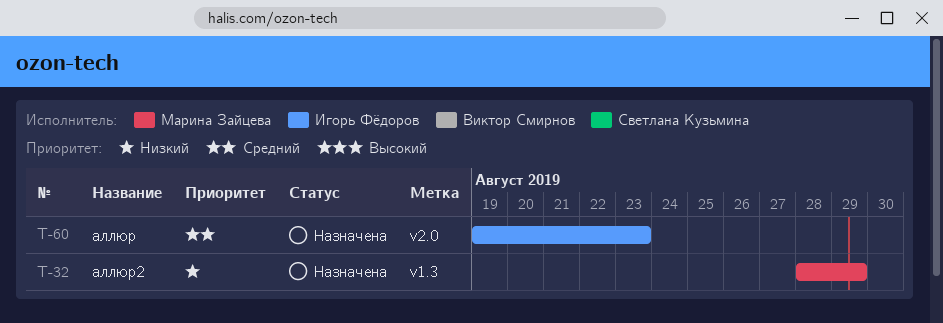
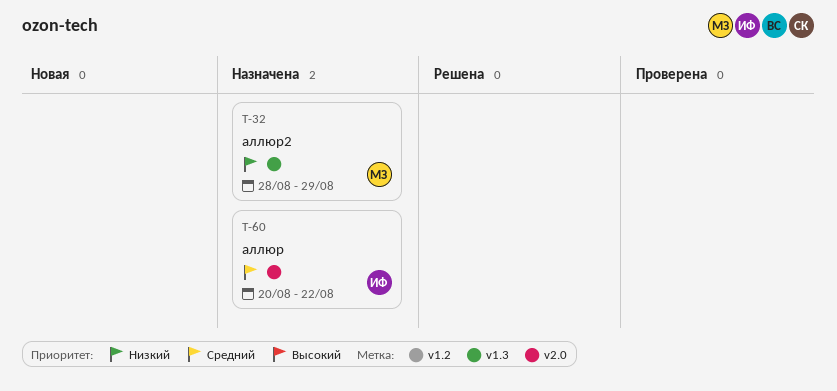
T-60, start: Aug 19 -> Aug 20
T-60, due: Aug 23 -> Aug 22

